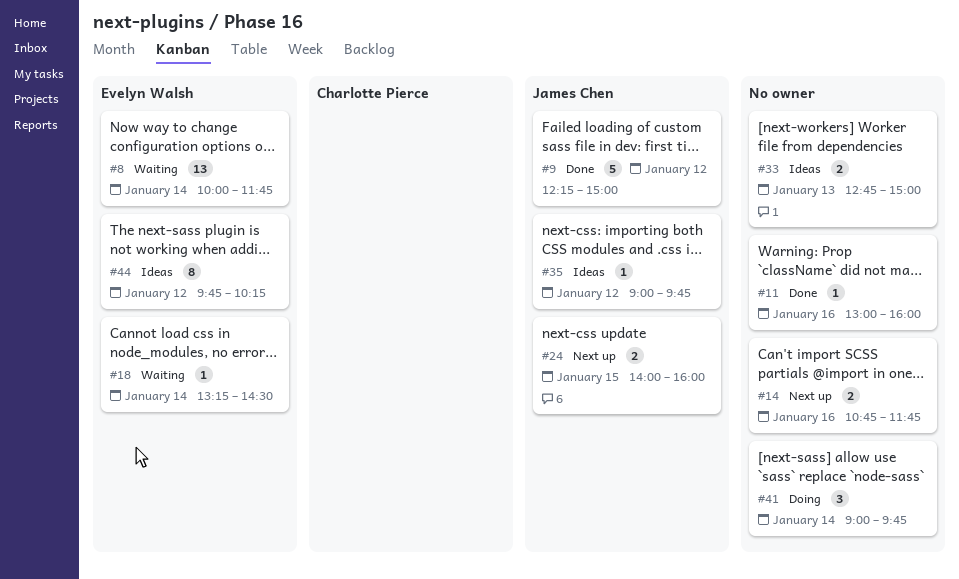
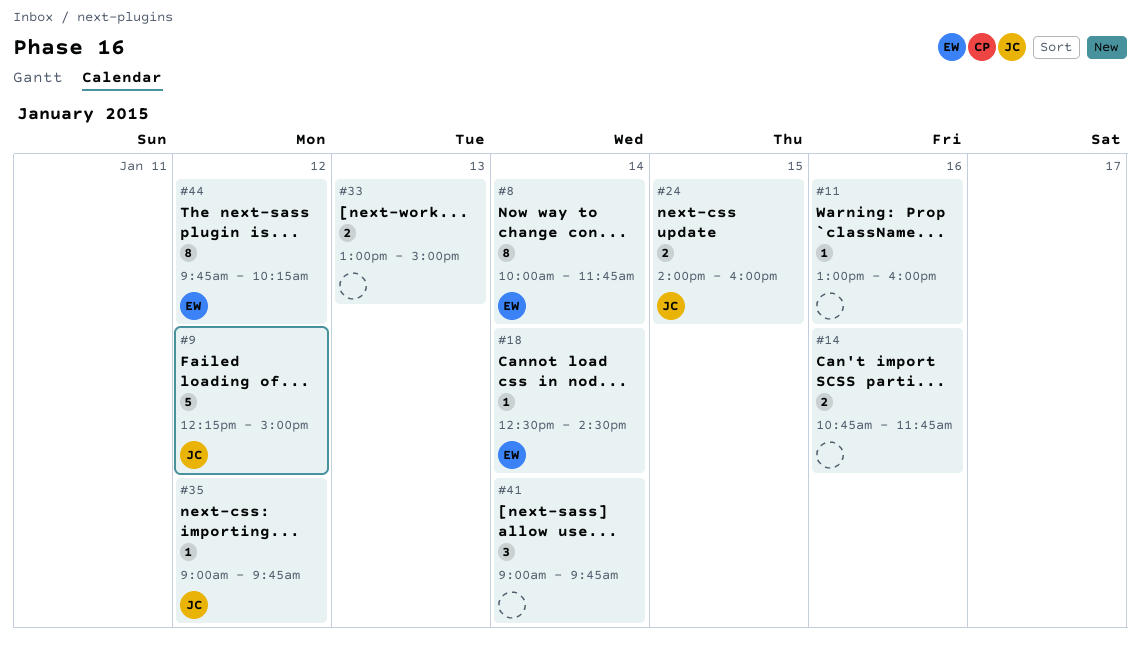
#8, estimate: 13 -> 8
#18, begins: 13:15 -> 12:30
#33, begins: 12:45 -> 13:00

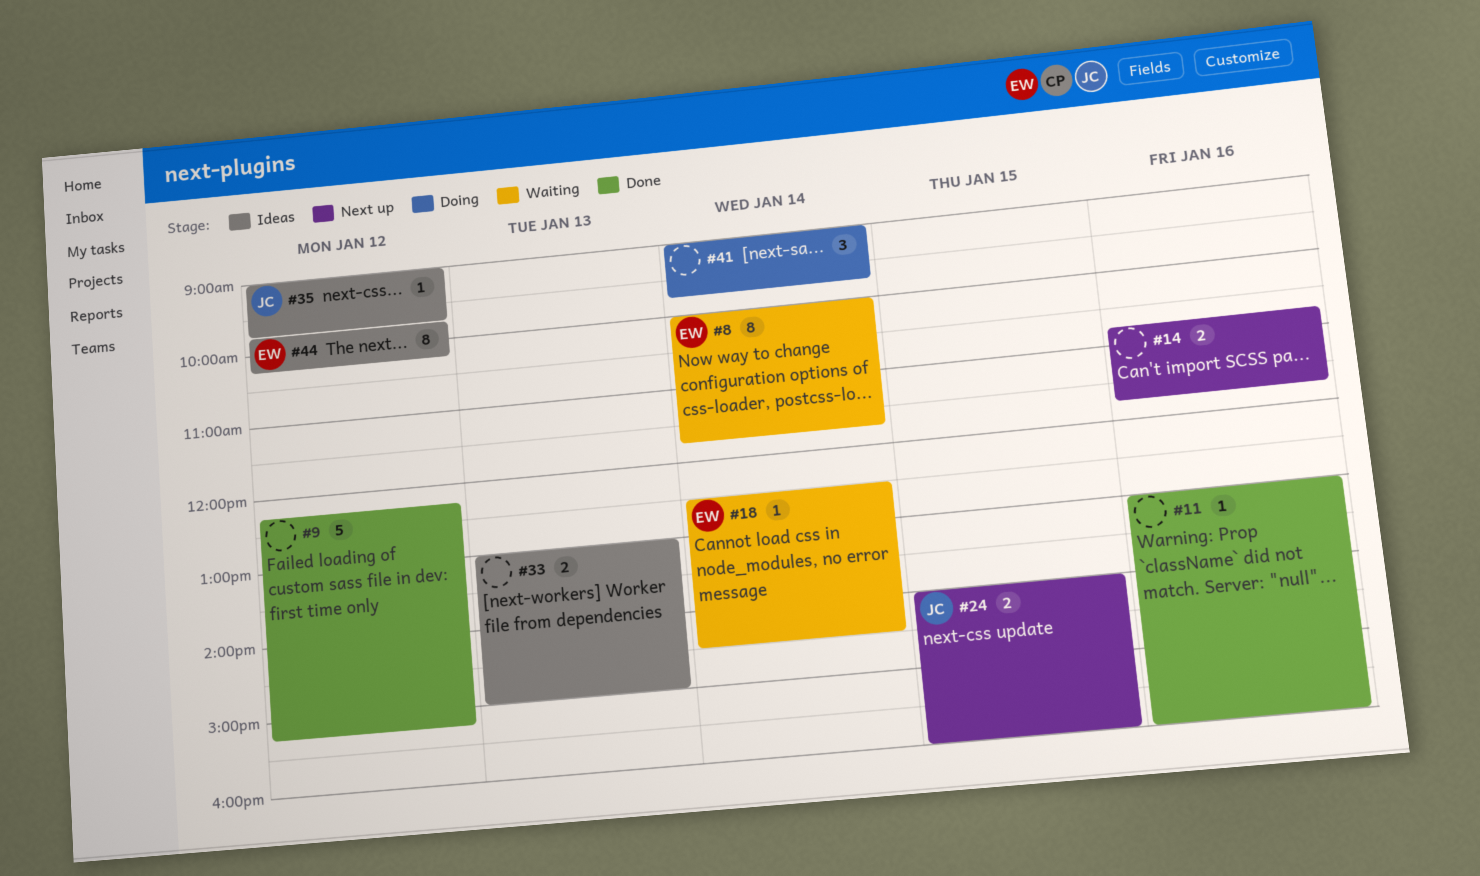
#9, owner: JC -> none
#9, ends: 15:00 -> 15:15

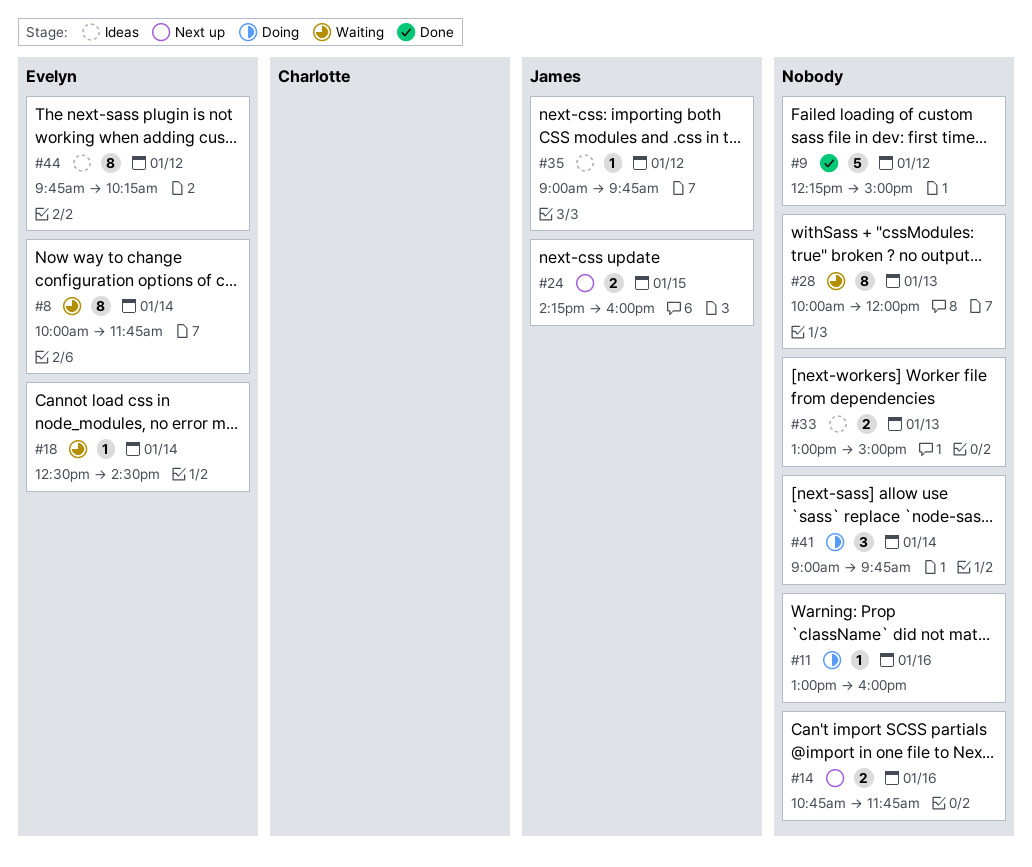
#9, ends: 15:15 -> 15:00
#11, status: Done -> Doing
#24, begins: 14:00 -> 14:15
#28: none -> present

